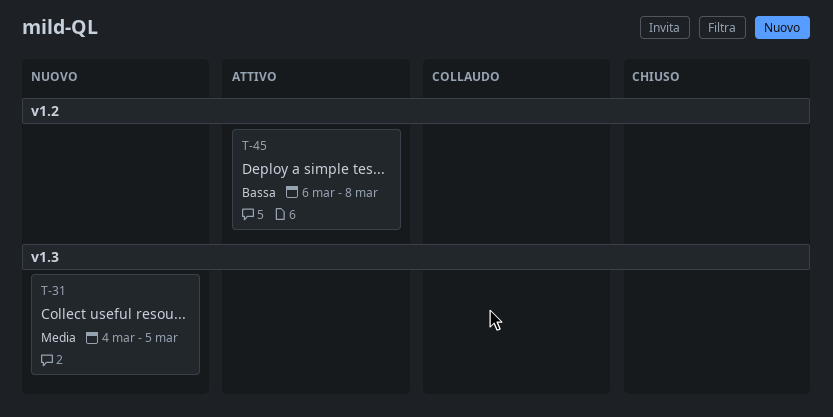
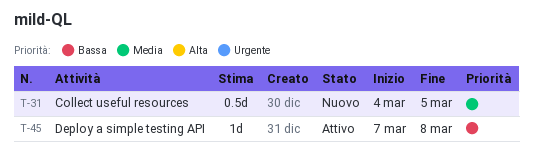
T-45, start: Mar 6 -> Mar 7

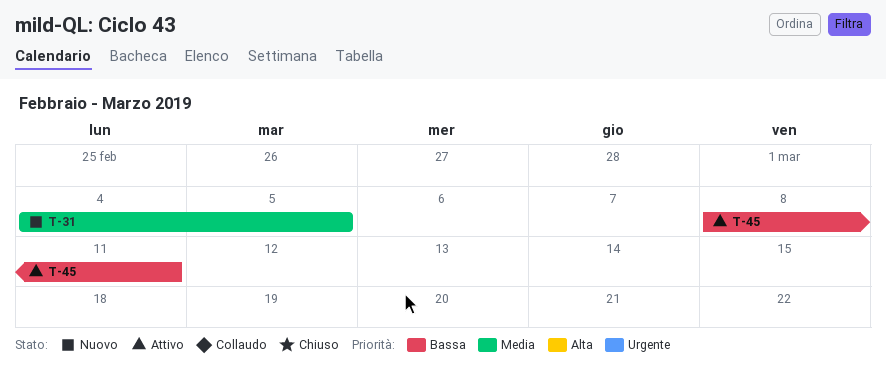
T-45, start: Mar 7 -> Mar 8
T-45, due: Mar 8 -> Mar 11

